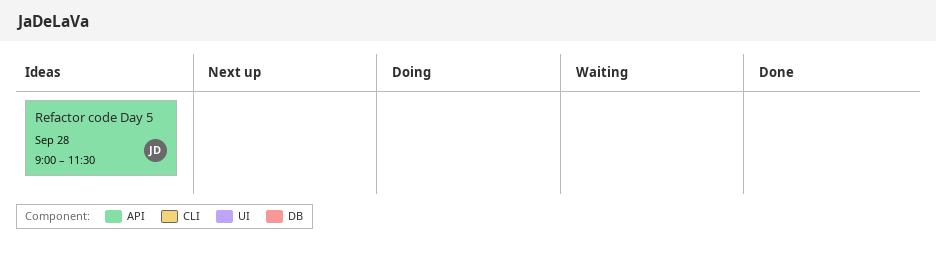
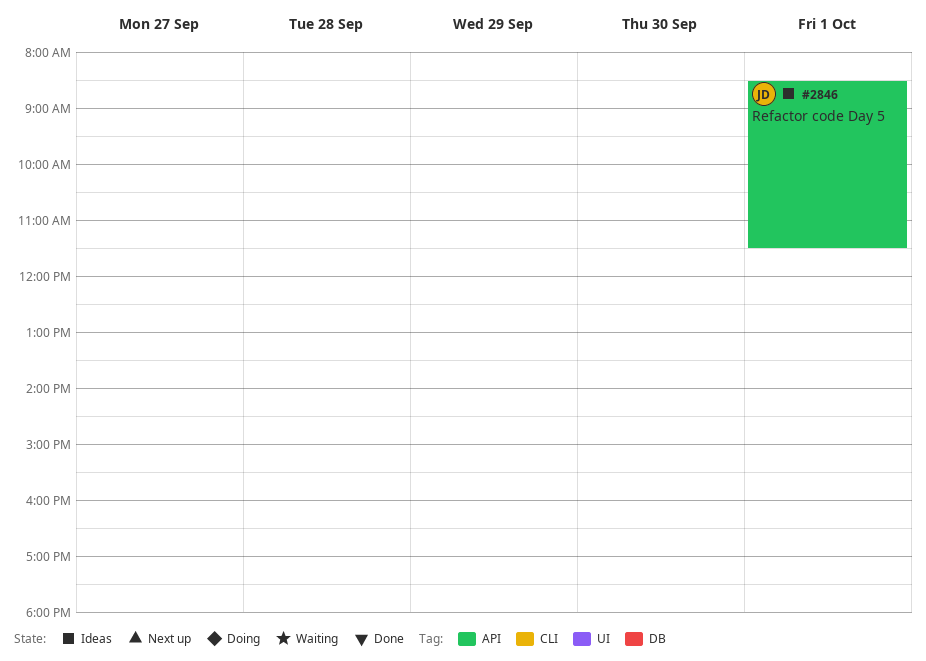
Refactor code Day 5, day: Sep 28 -> Oct 1
Refactor code Day 5, begins: 09:00 -> 08:30

